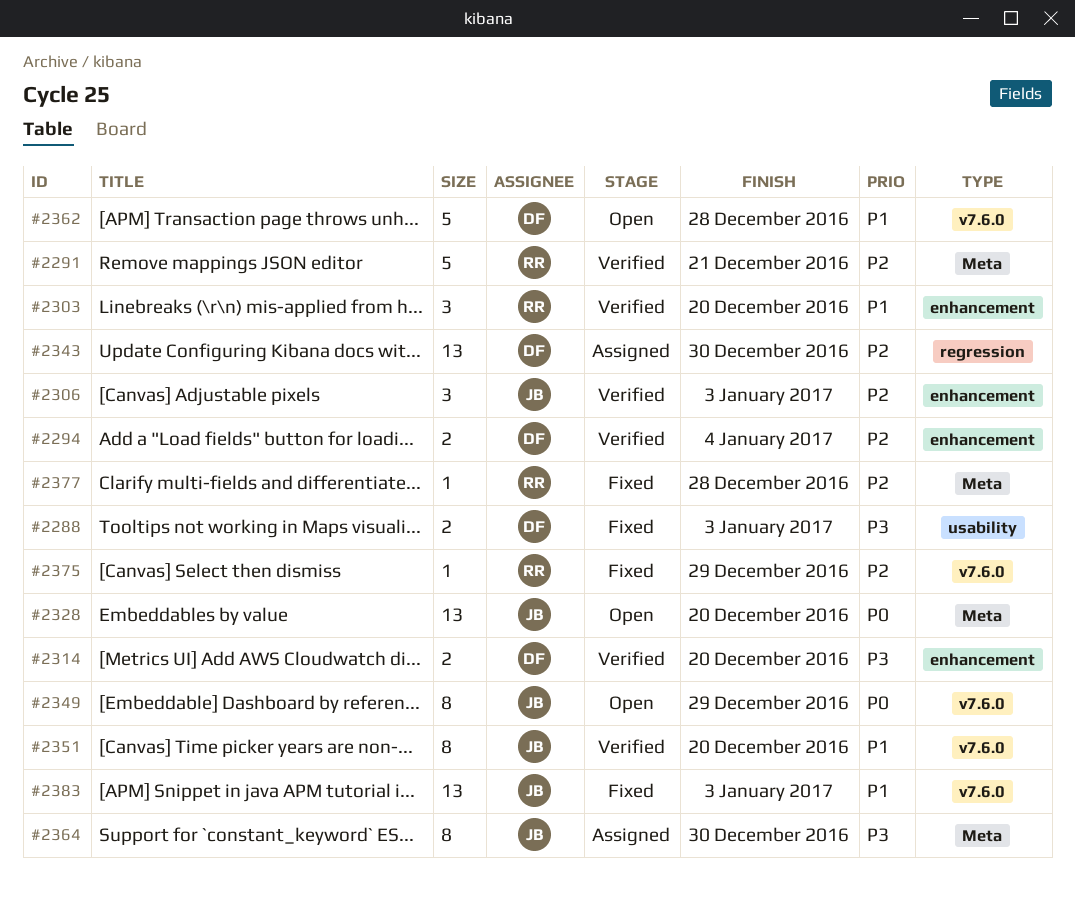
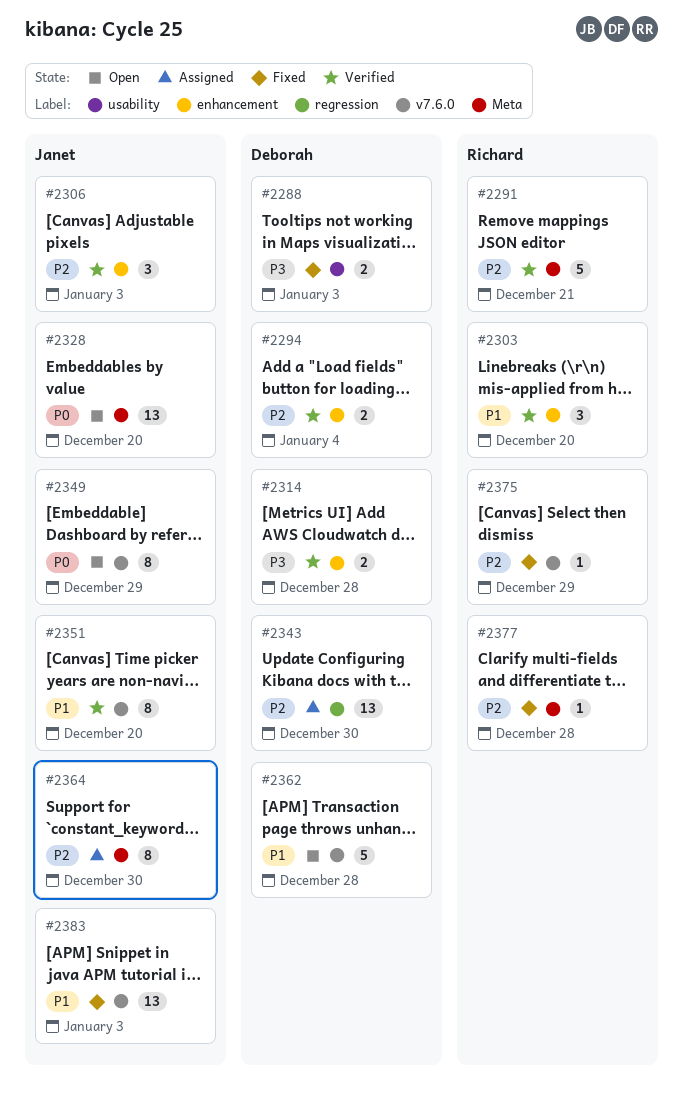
#2314, due: Dec 20 -> Dec 28
#2364, priority: P3 -> P2

